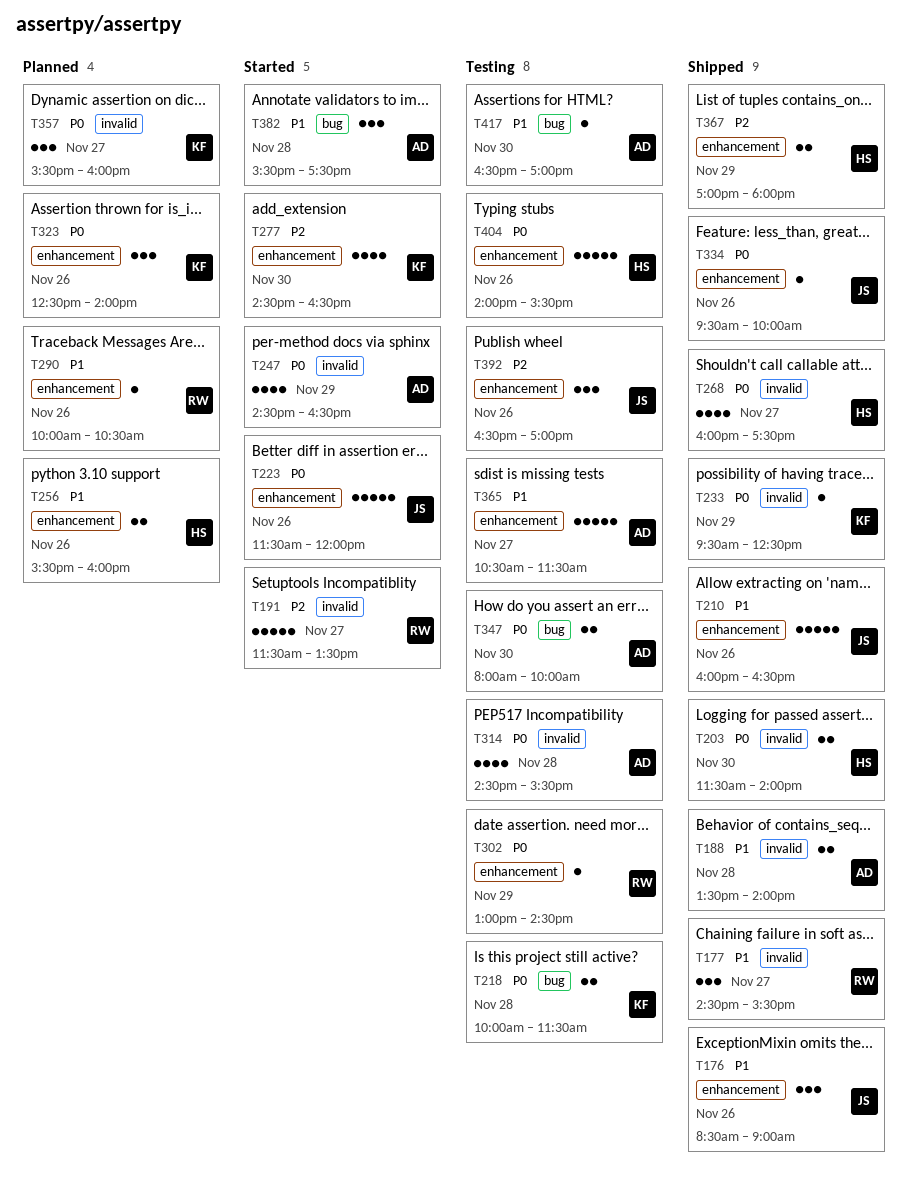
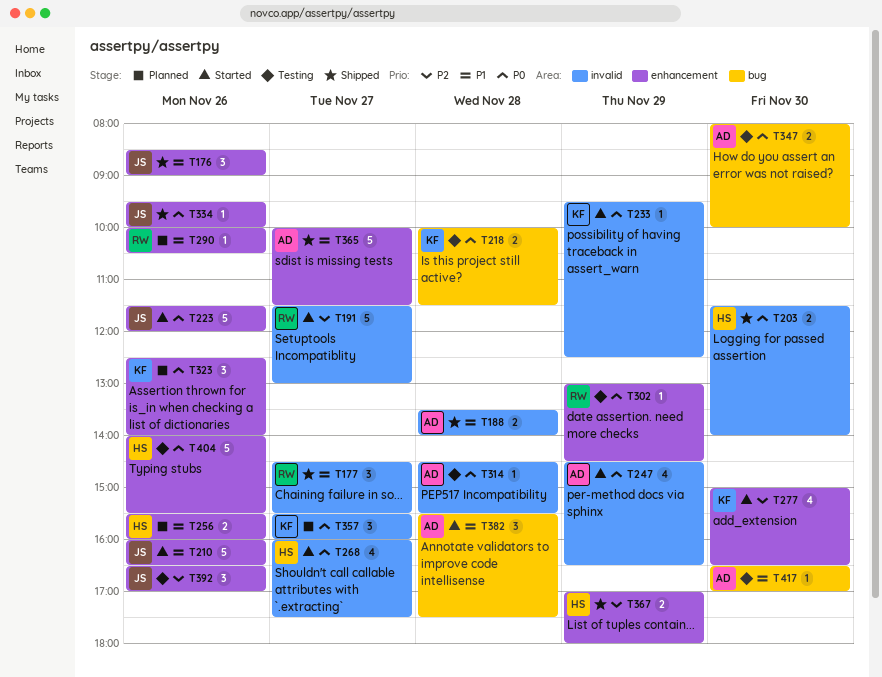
T191, ends: 13:30 -> 13:00
T210, status: Shipped -> Started
T233, status: Shipped -> Started
T268, status: Shipped -> Started
T277, begins: 14:30 -> 15:00
T314, estimate: 4 -> 1
T365, status: Testing -> Shipped
T365, begins: 10:30 -> 10:00

